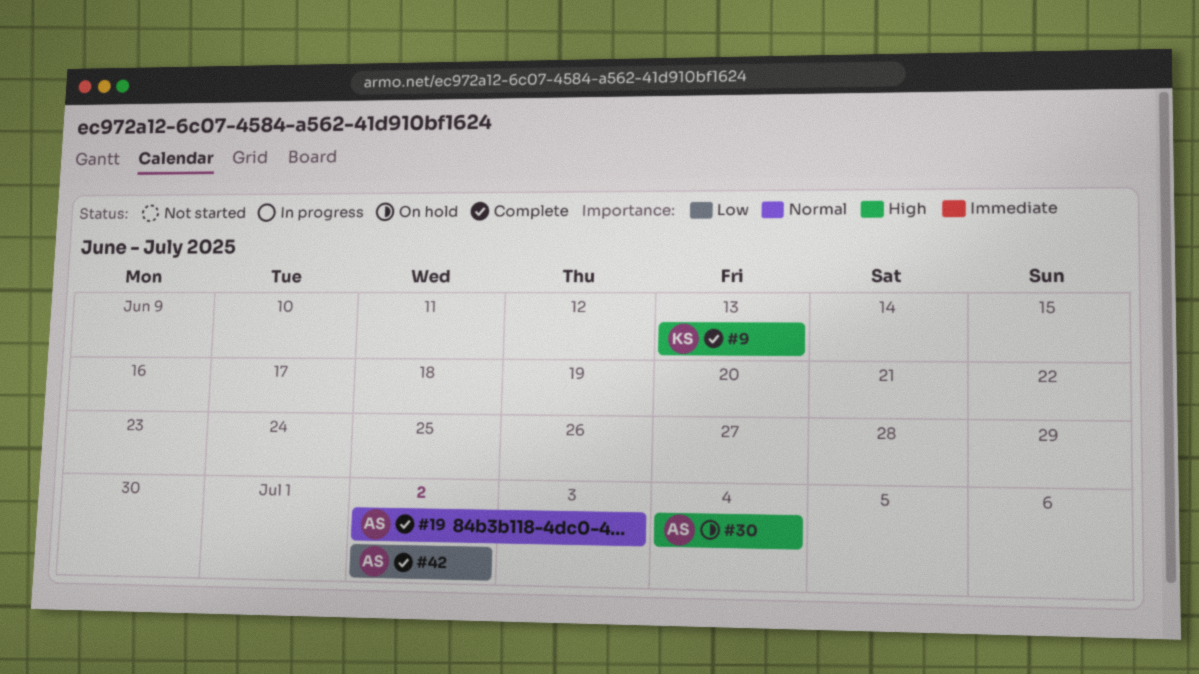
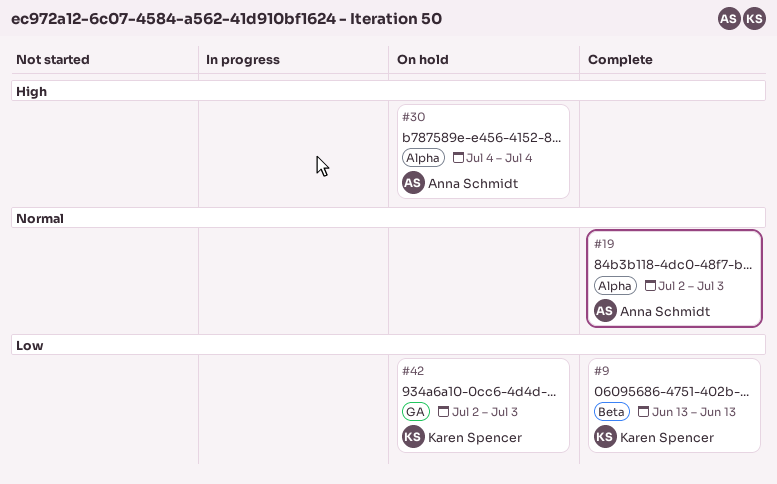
#9, priority: High -> Low
#42, status: Complete -> On hold
#42, owner: Anna Schmidt -> Karen Spencer
#42, due: Jul 2 -> Jul 3

